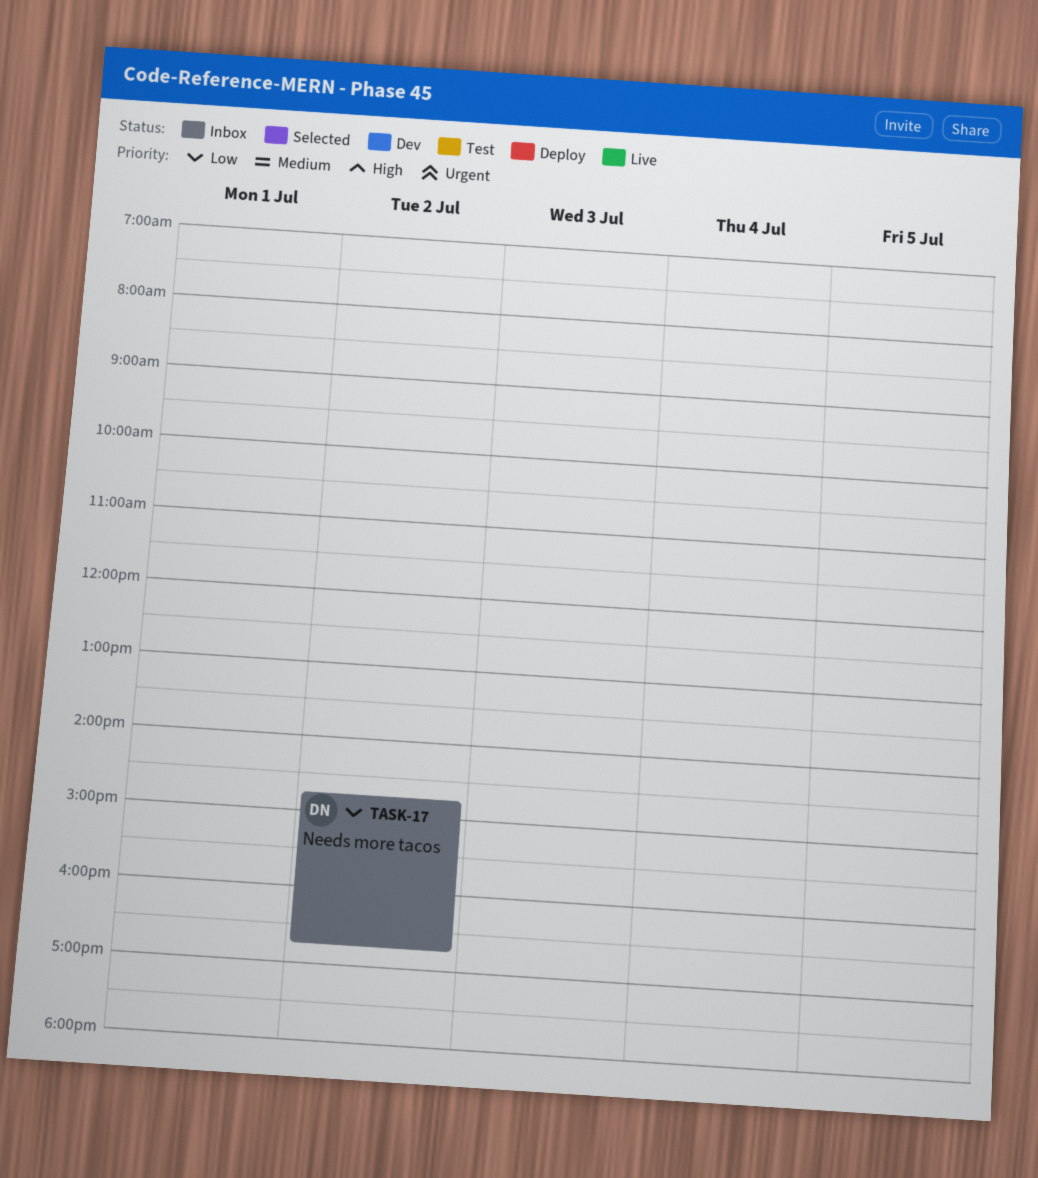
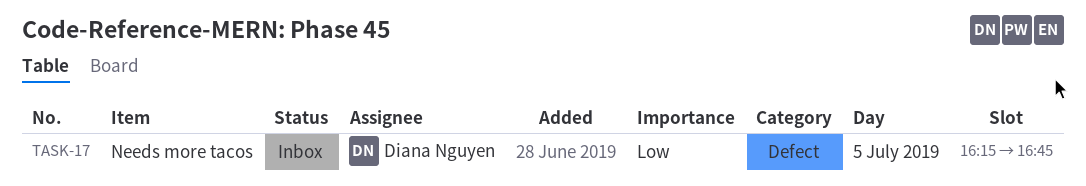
TASK-17, day: Jul 2 -> Jul 5
TASK-17, begins: 14:45 -> 16:15

